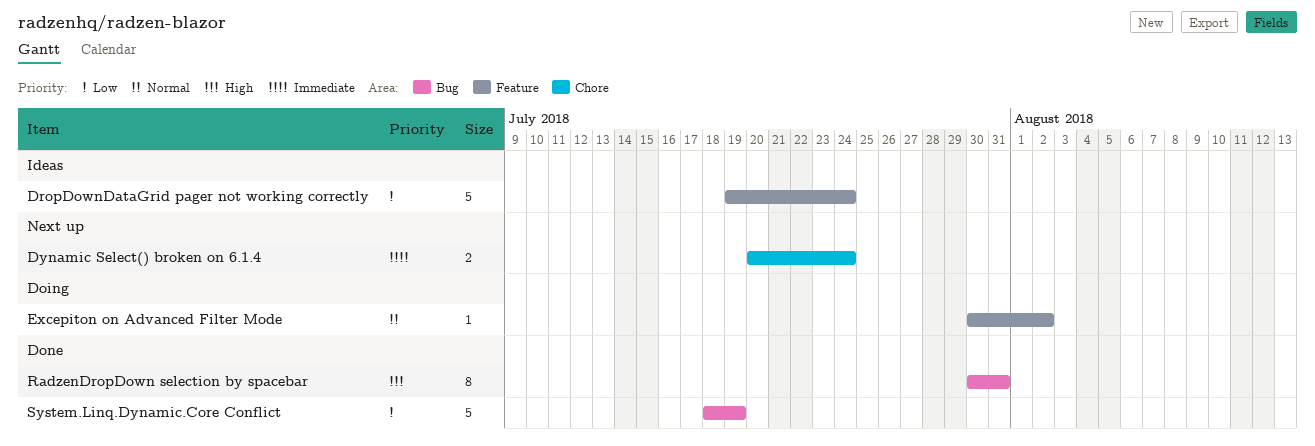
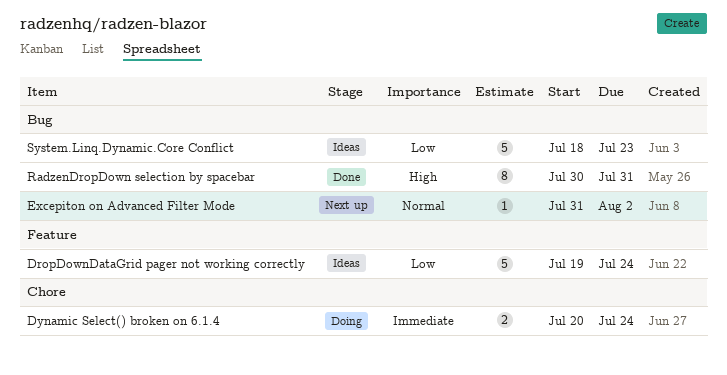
Dynamic Select() broken on 6.1.4, status: Next up -> Doing
Excepiton on Advanced Filter Mode, status: Doing -> Next up
Excepiton on Advanced Filter Mode, label: Feature -> Bug
Excepiton on Advanced Filter Mode, start: Jul 30 -> Jul 31
System.Linq.Dynamic.Core Conflict, status: Done -> Ideas
System.Linq.Dynamic.Core Conflict, due: Jul 19 -> Jul 23

